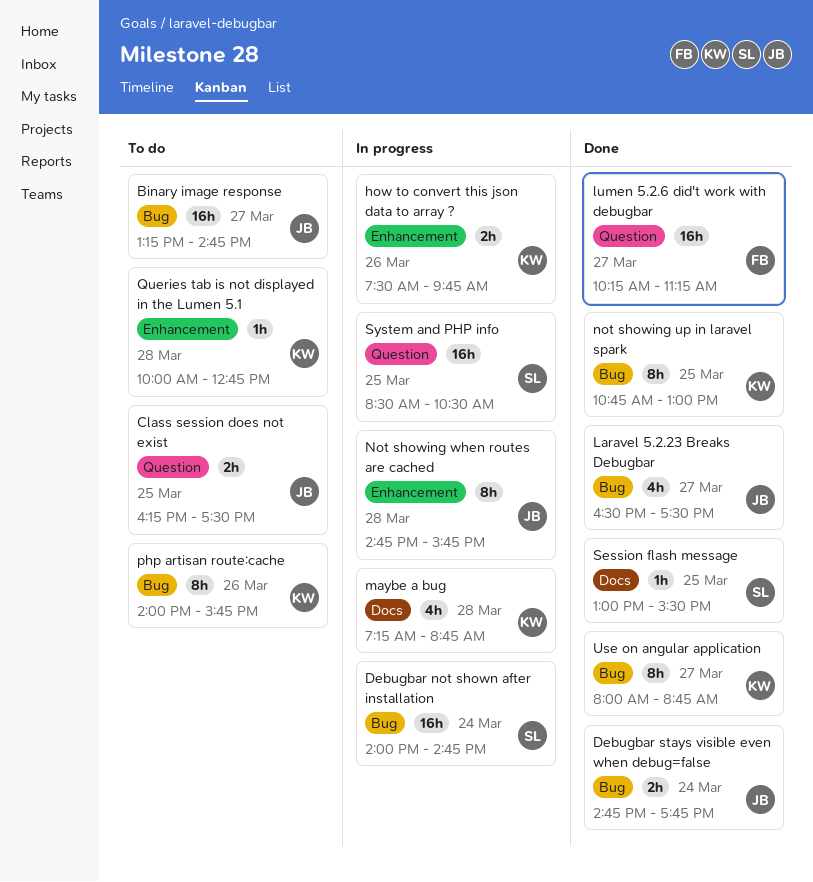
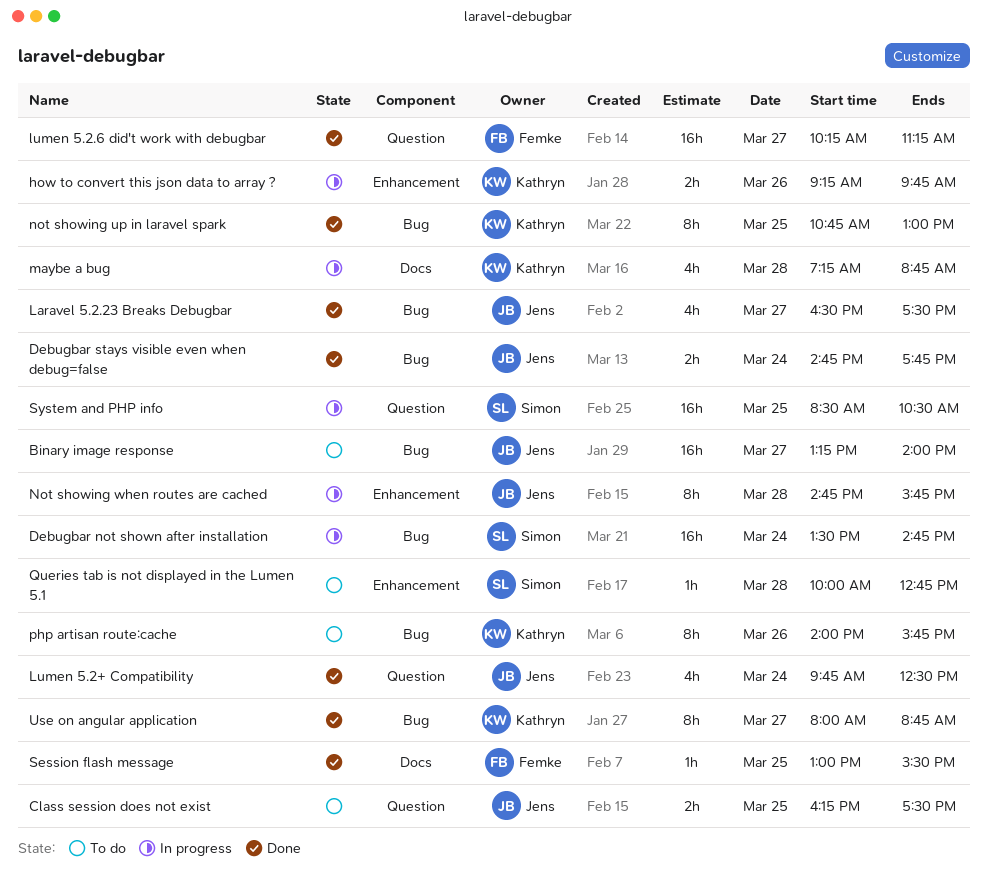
Binary image response, ends: 14:45 -> 14:00
Debugbar not shown after installation, begins: 14:00 -> 13:30
how to convert this json data to array ?, begins: 07:30 -> 09:15
Lumen 5.2+ Compatibility: none -> present
Queries tab is not displayed in the Lumen 5.1, owner: Kathryn -> Simon
Session flash message, owner: Simon -> Femke

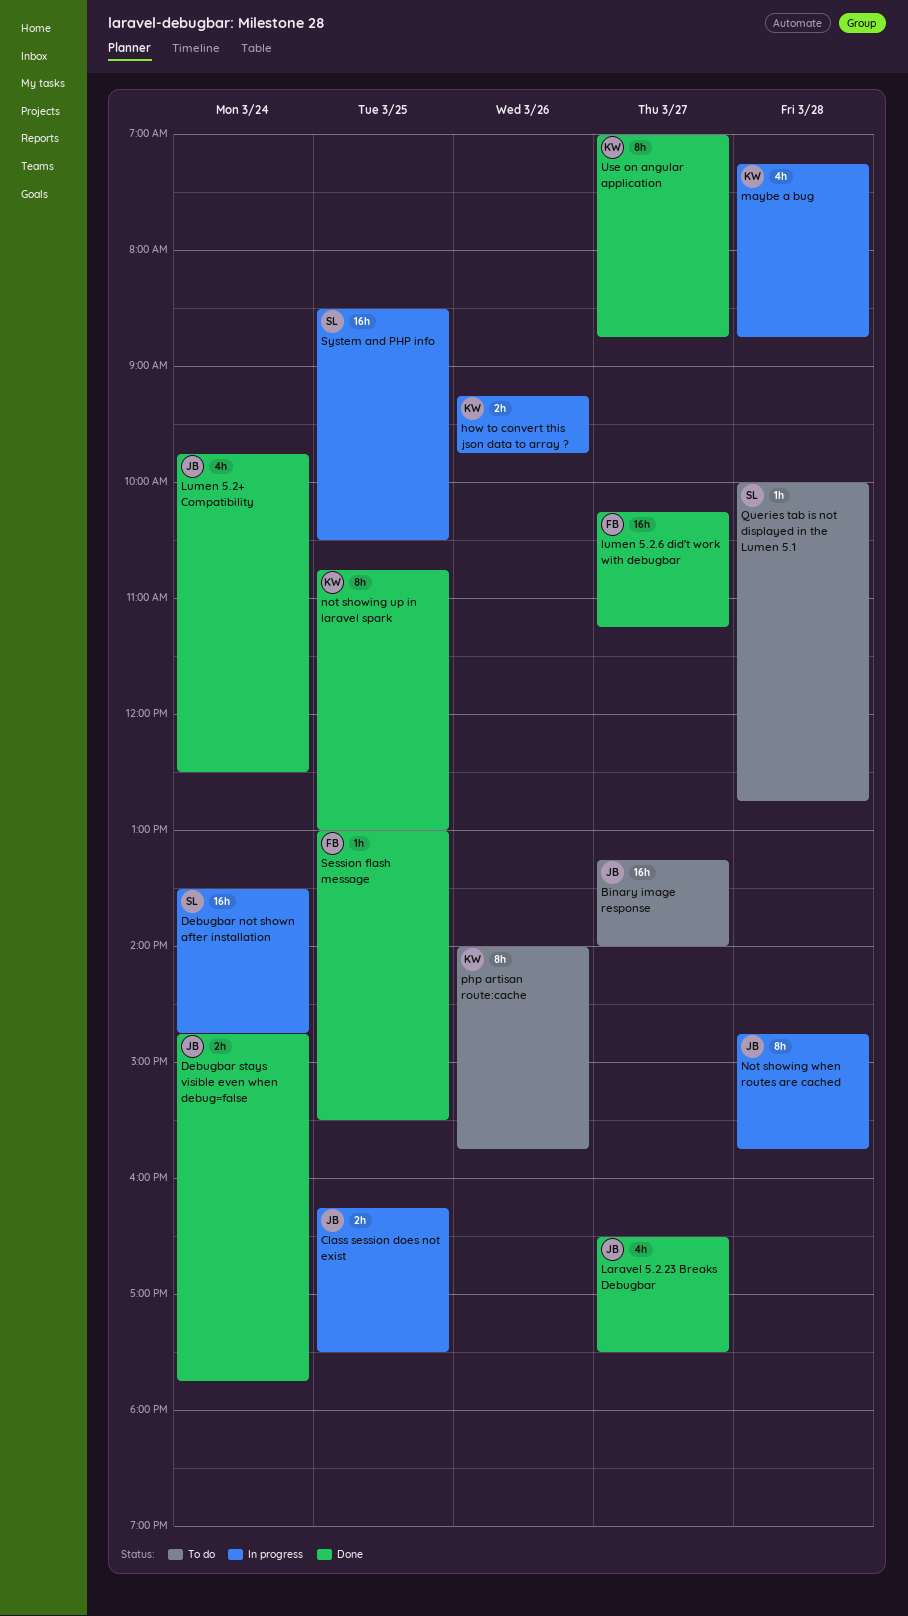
Class session does not exist, status: To do -> In progress
Use on angular application, begins: 08:00 -> 07:00

